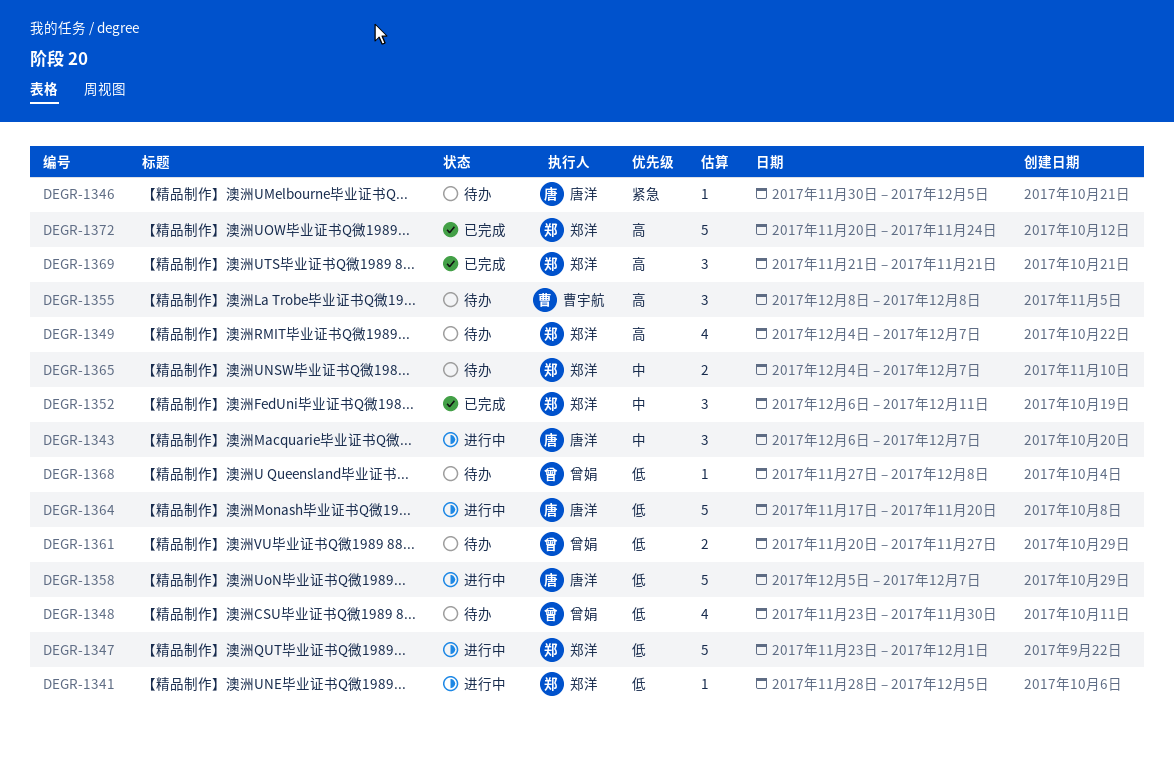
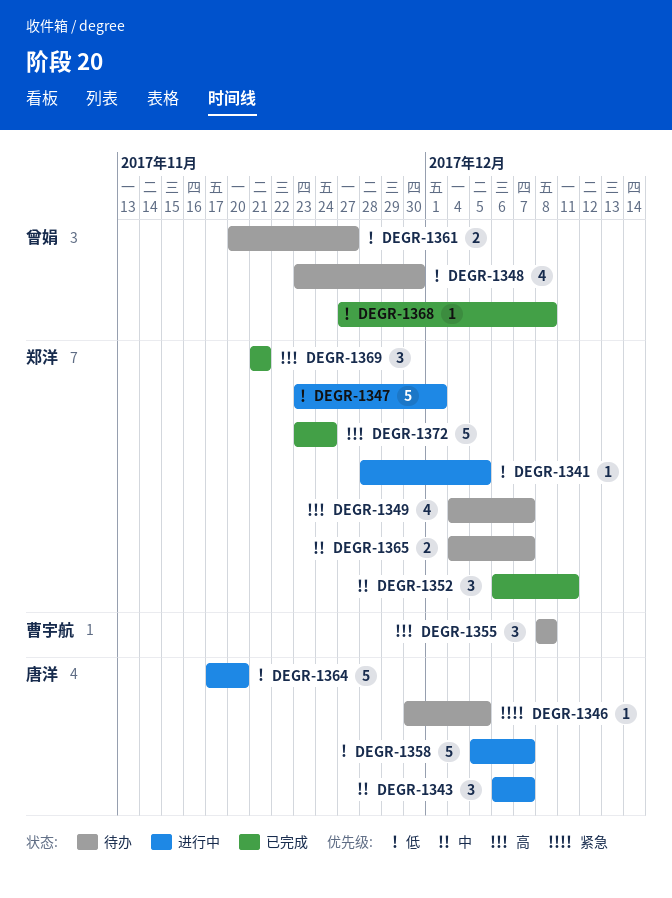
DEGR-1368, status: 待办 -> 已完成
DEGR-1372, start: Nov 20 -> Nov 23

